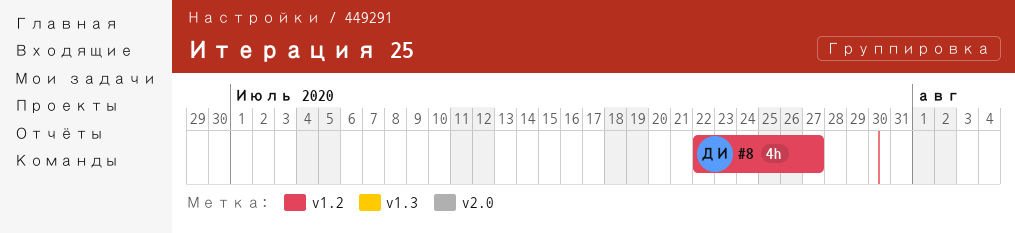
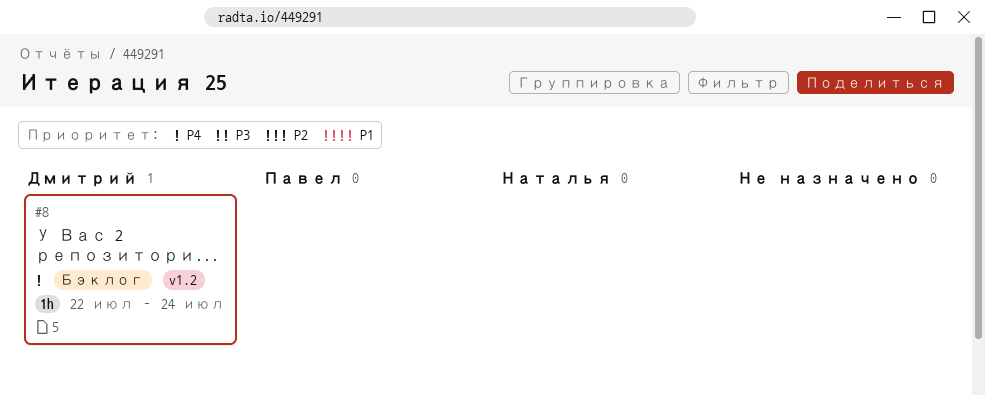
#8, estimate: 4h -> 1h
#8, due: Jul 27 -> Jul 24

